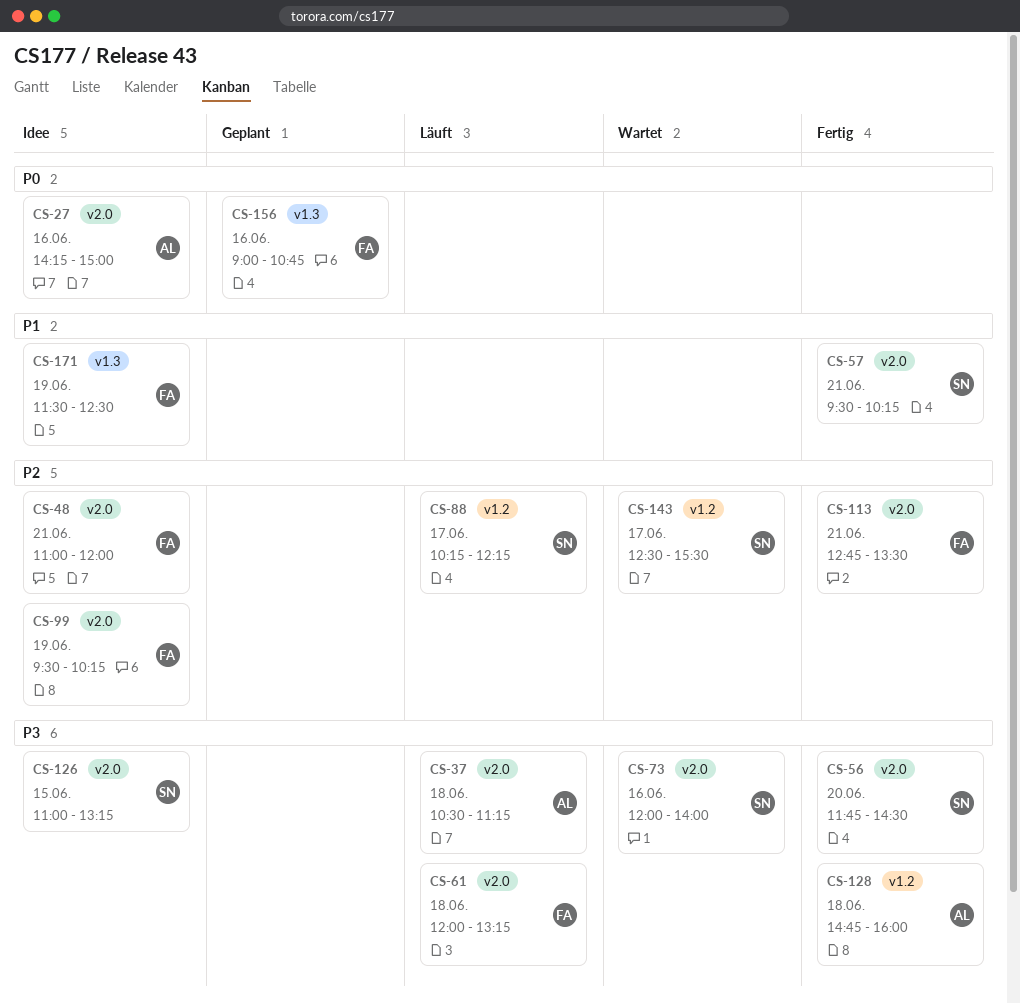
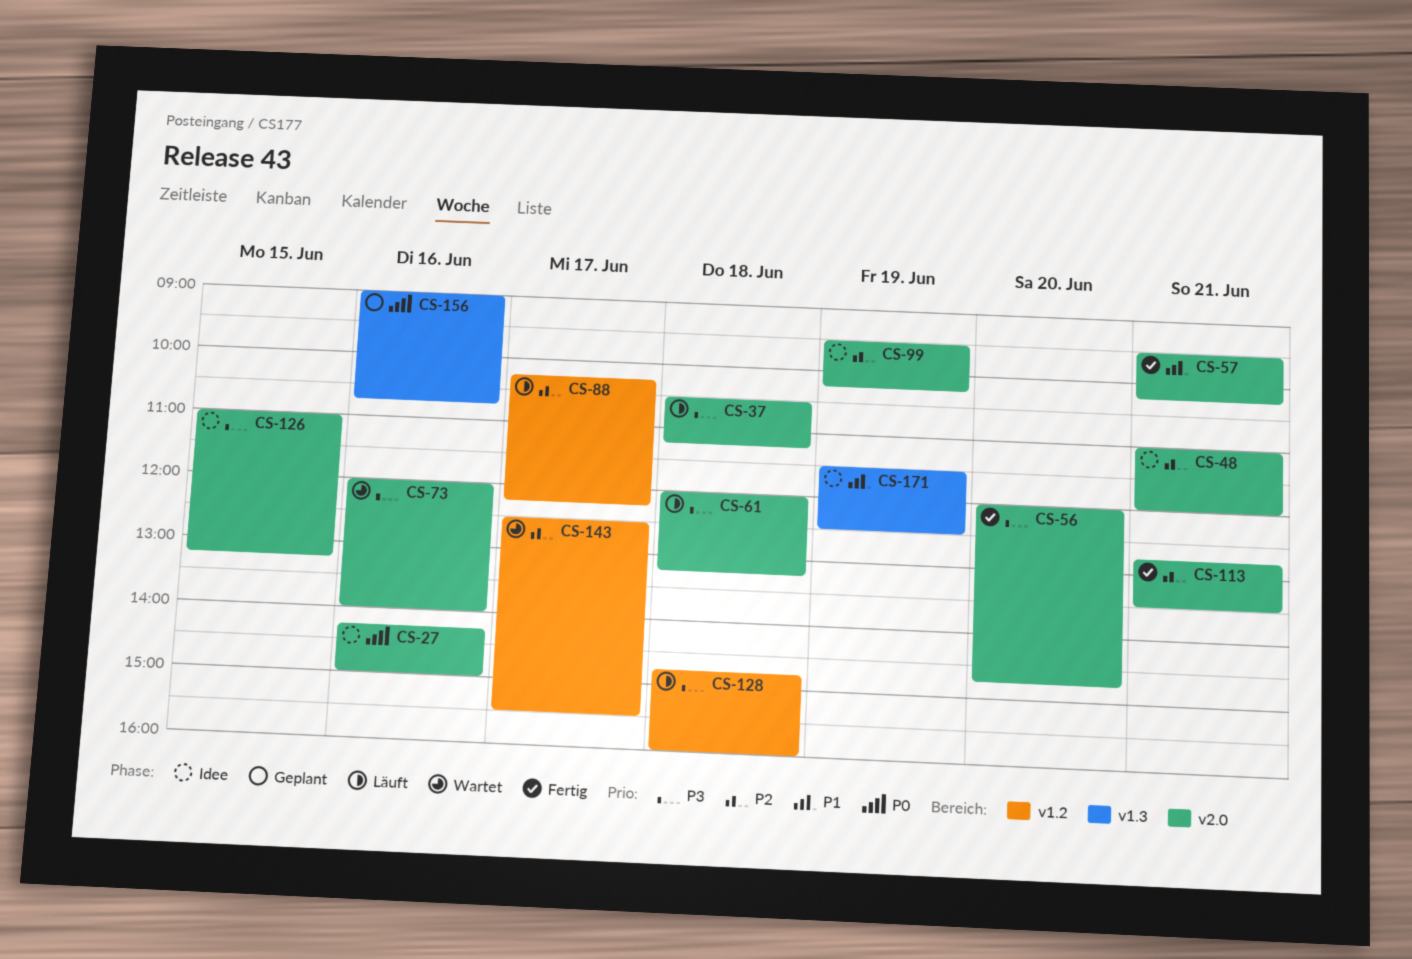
CS-56, begins: 11:45 -> 12:00
CS-56, ends: 14:30 -> 14:45
CS-128, status: Fertig -> Läuft

